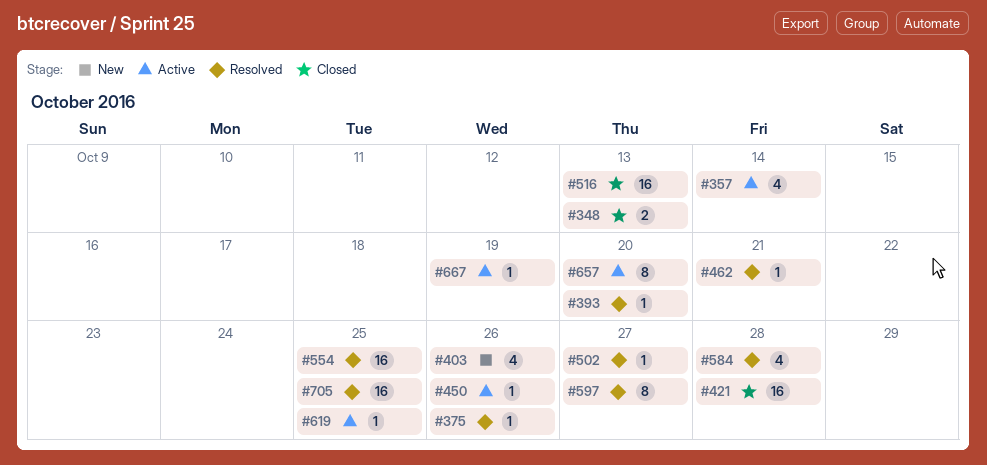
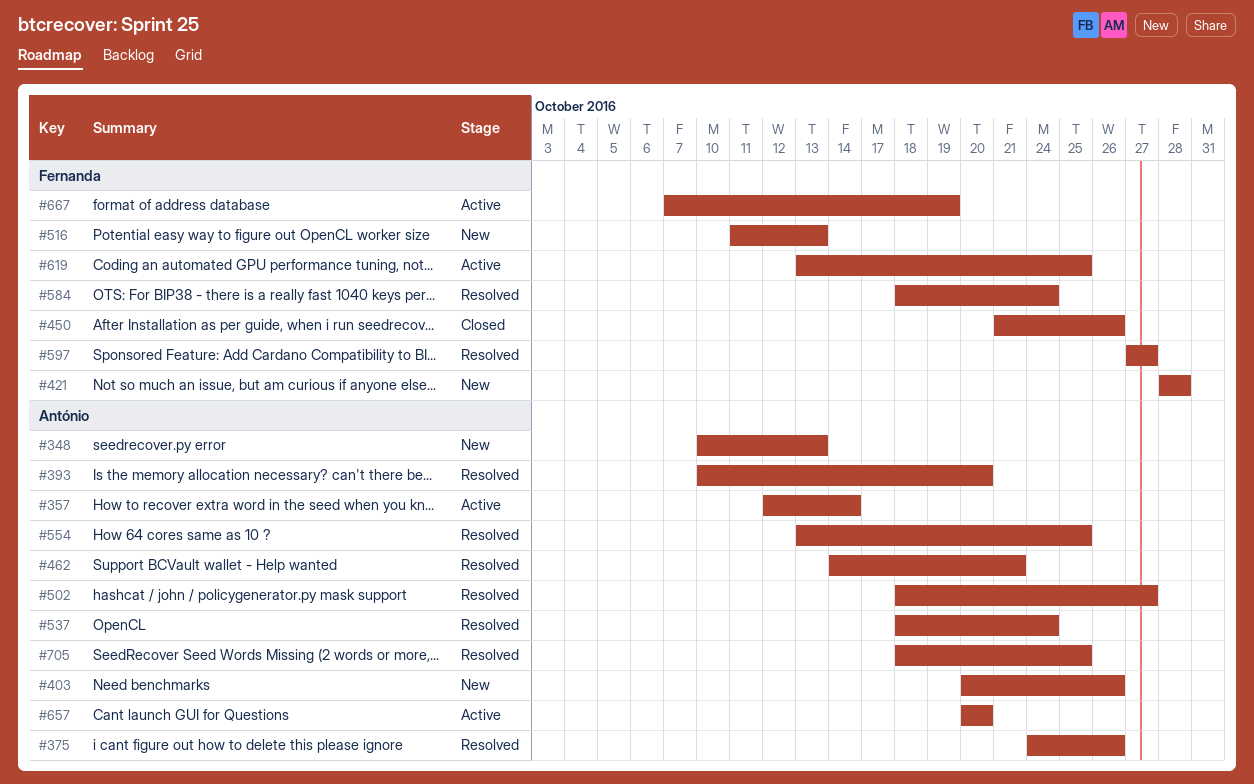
#348, status: Closed -> New
#421, status: Closed -> New
#450, status: Active -> Closed
#516, status: Closed -> New
#537: none -> present
#584, due: Oct 28 -> Oct 24

